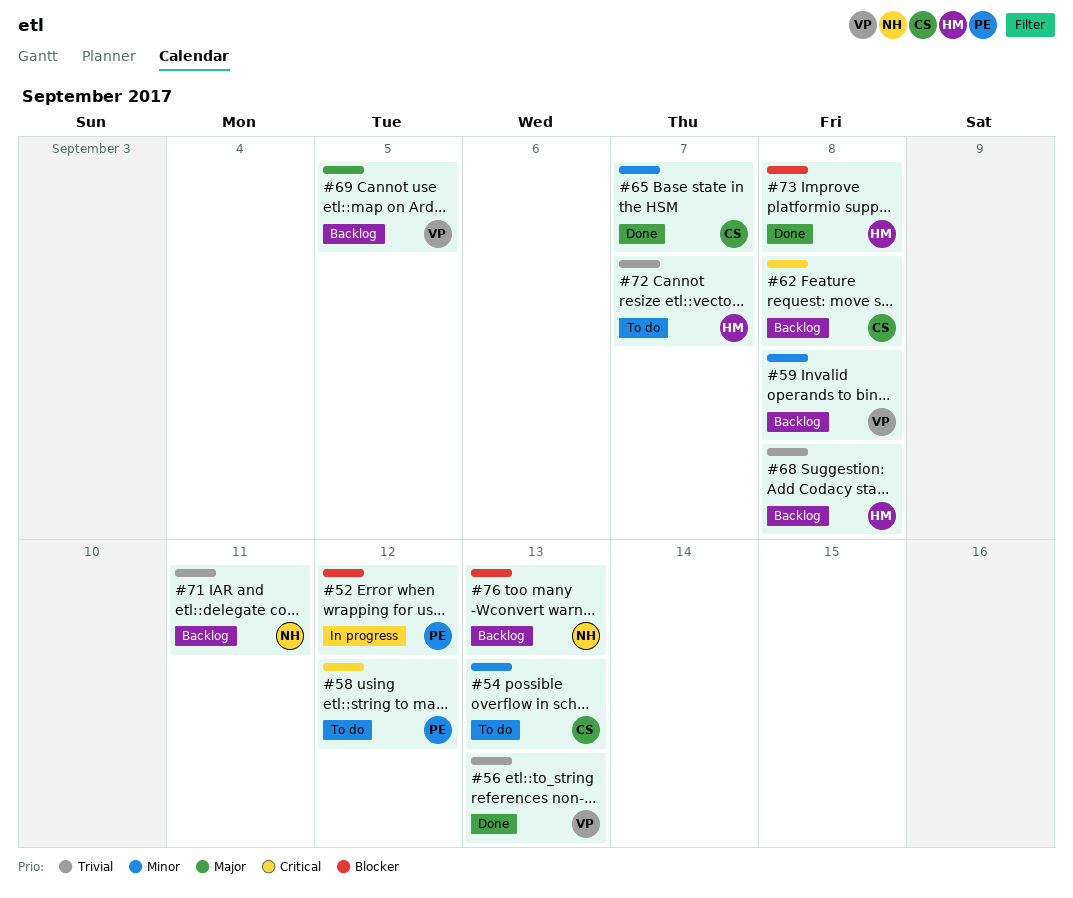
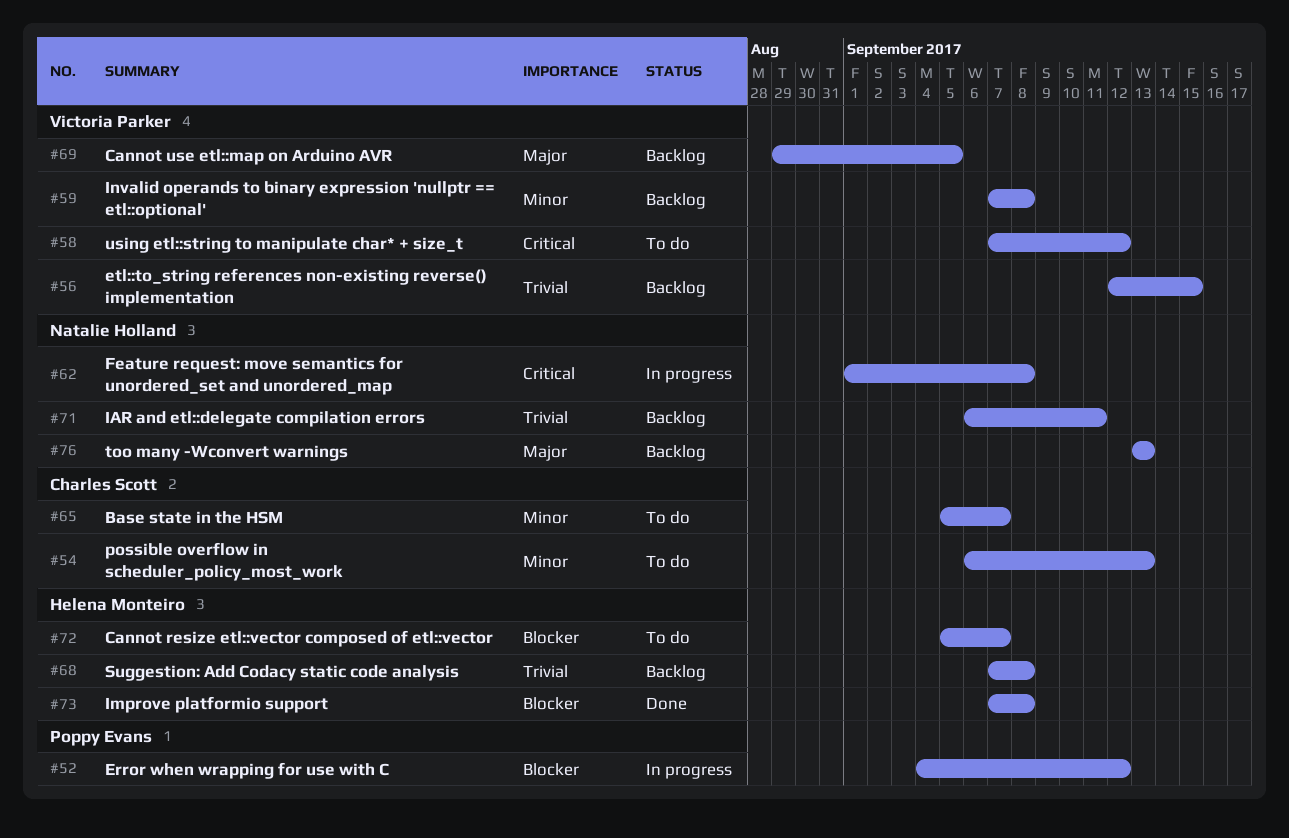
#56, status: Done -> Backlog
#56, due: Sep 13 -> Sep 15
#58, owner: Poppy Evans -> Victoria Parker
#62, status: Backlog -> In progress
#62, owner: Charles Scott -> Natalie Holland
#65, status: Done -> To do
#72, priority: Trivial -> Blocker
#76, priority: Blocker -> Major

